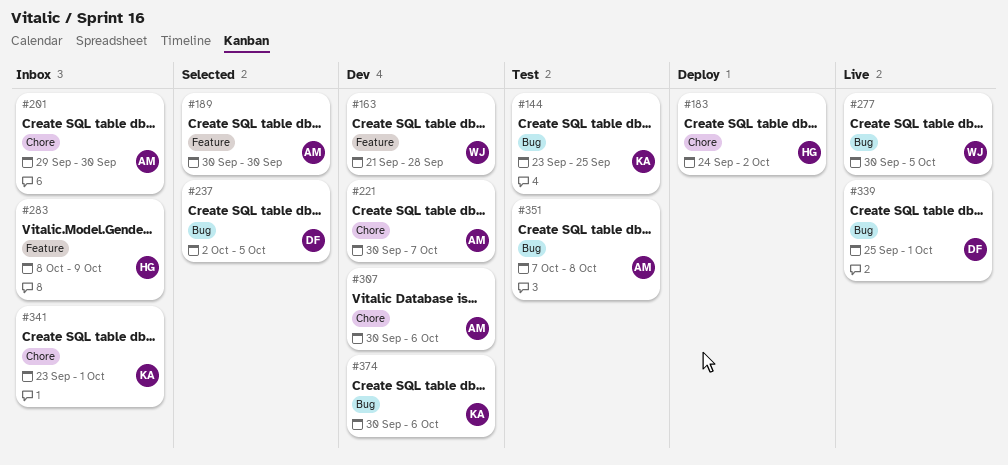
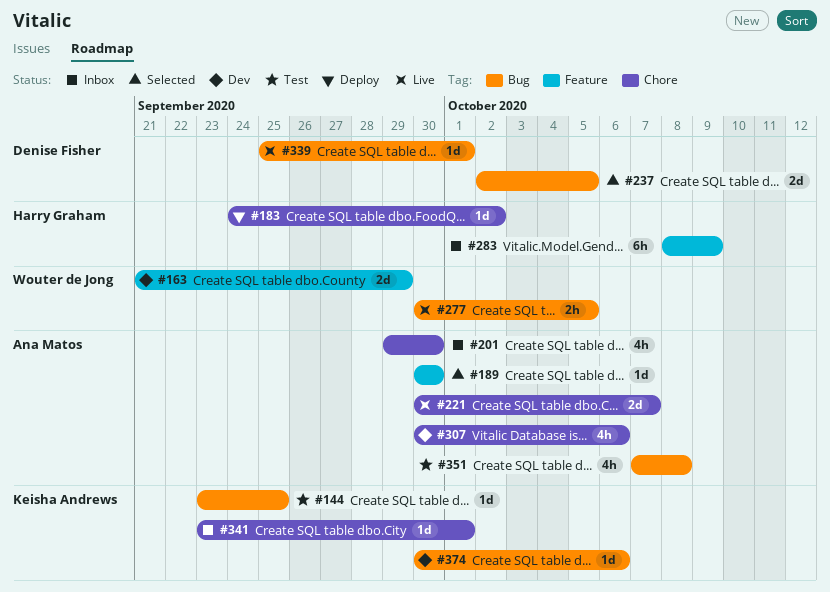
#163, due: Sep 28 -> Sep 29
#221, status: Dev -> Live

